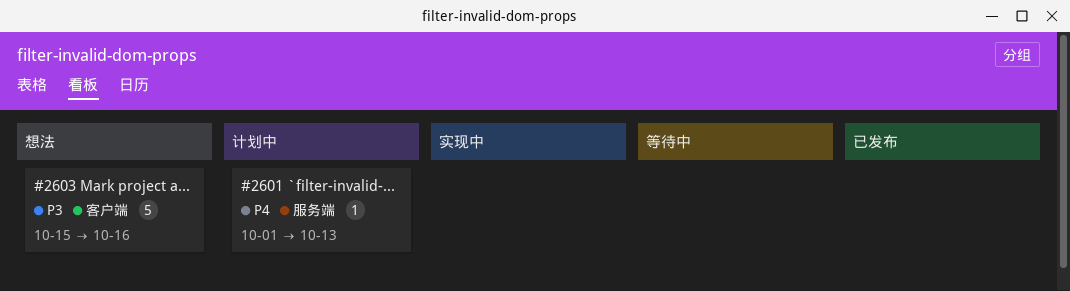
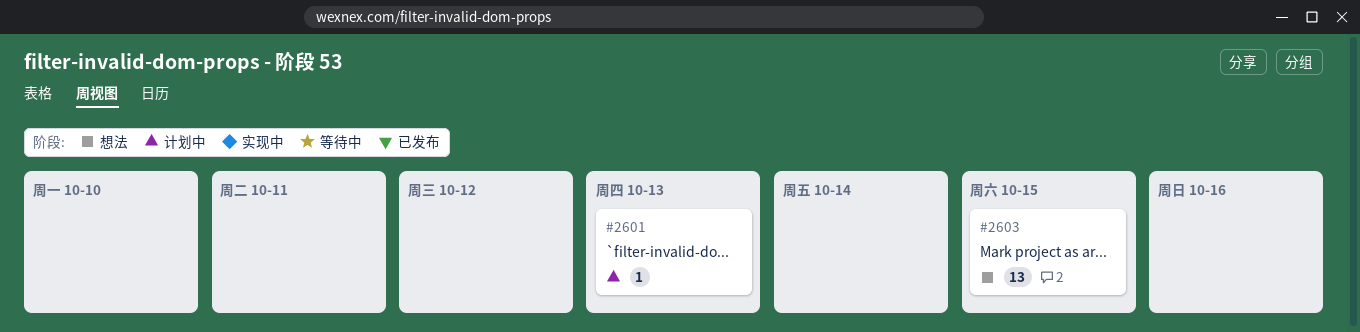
#2603, estimate: 5 -> 13
#2603, due: Oct 16 -> Oct 15

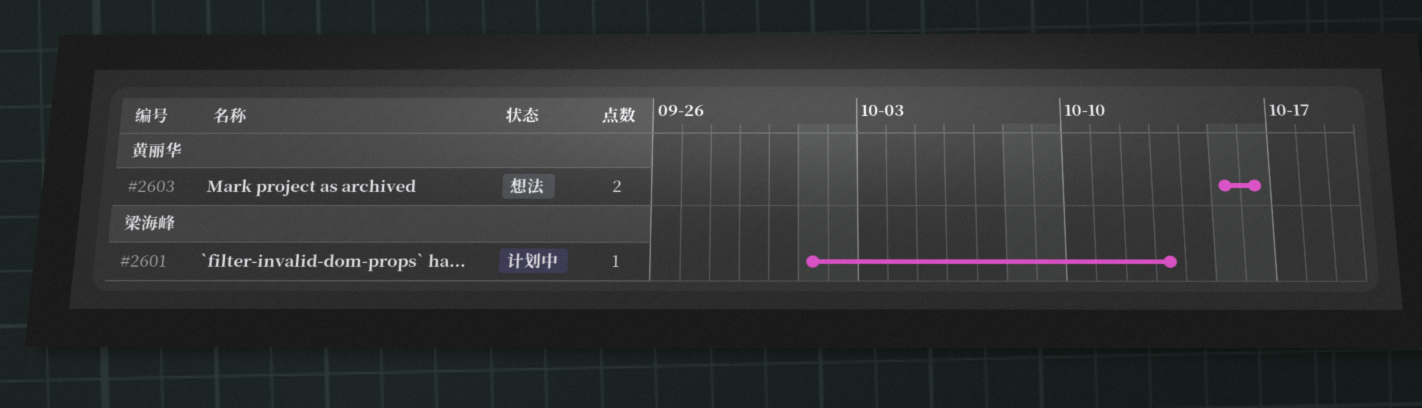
#2603, estimate: 13 -> 2
#2603, due: Oct 15 -> Oct 16

